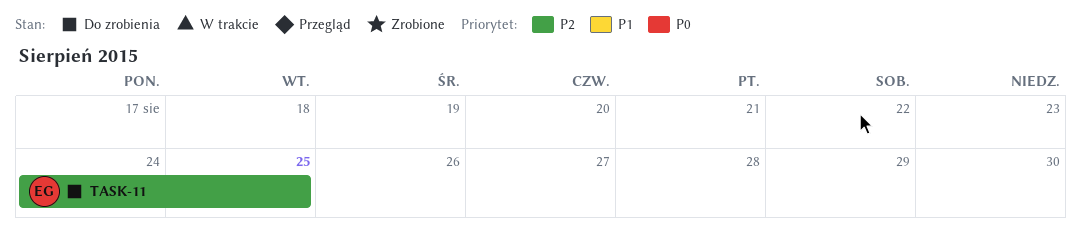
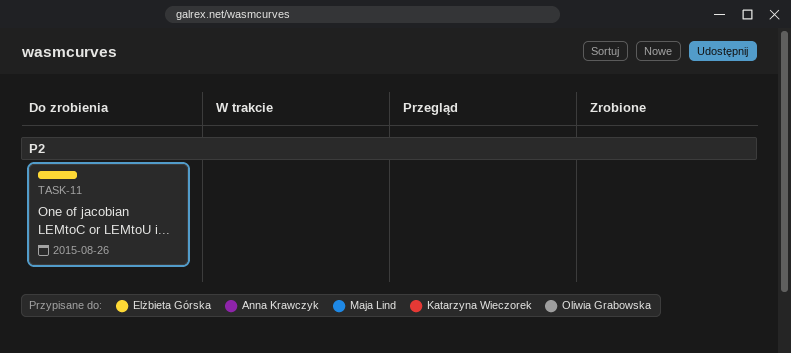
TASK-11, due: Aug 25 -> Aug 26

